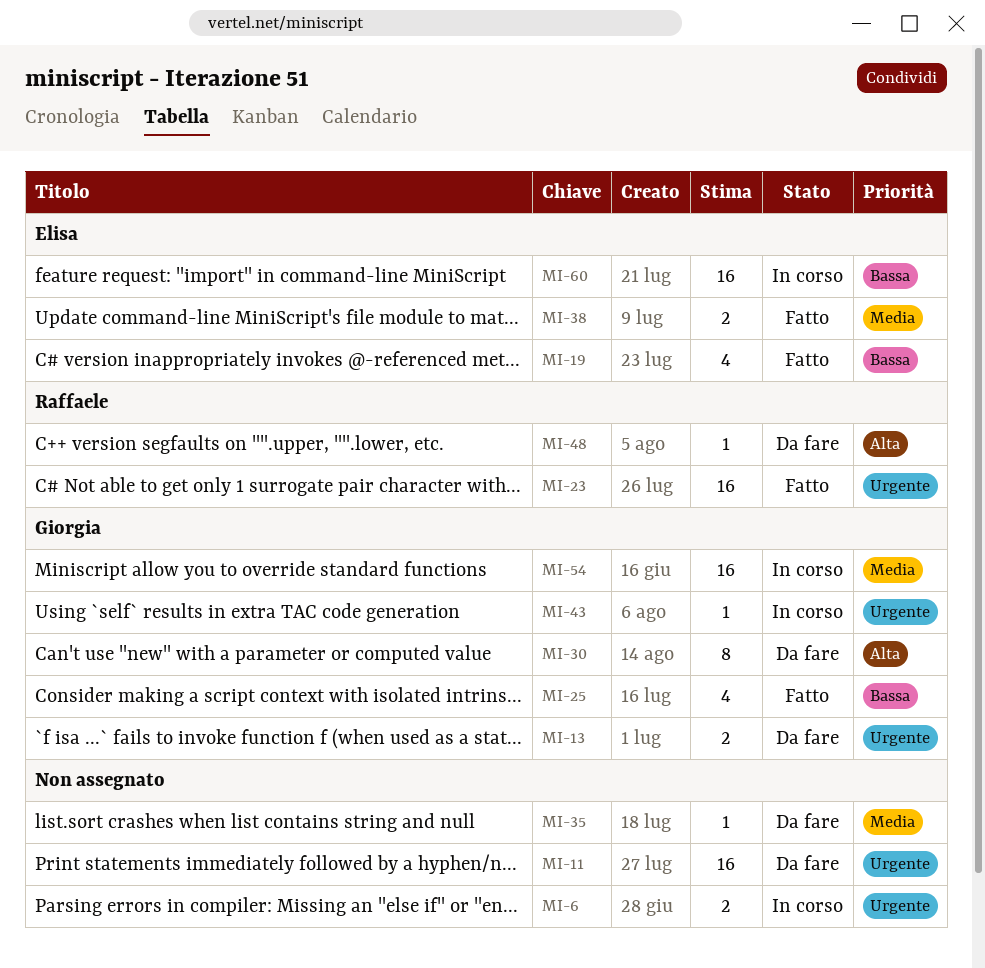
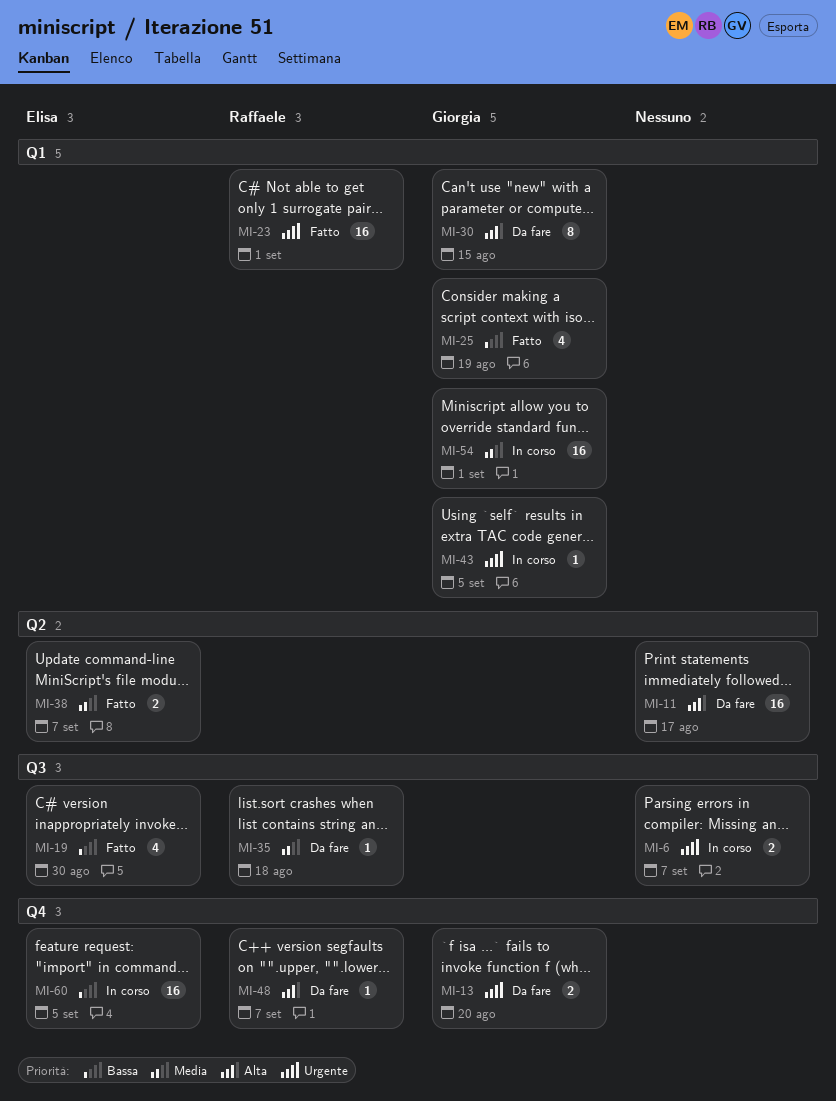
MI-11, priority: Urgente -> Alta
MI-35, owner: none -> Raffaele

